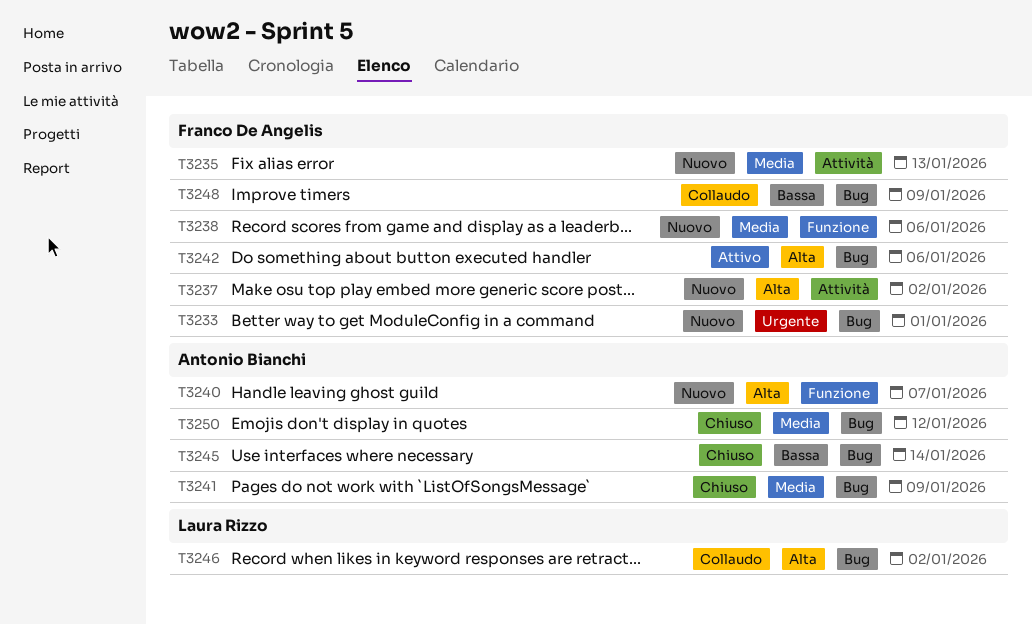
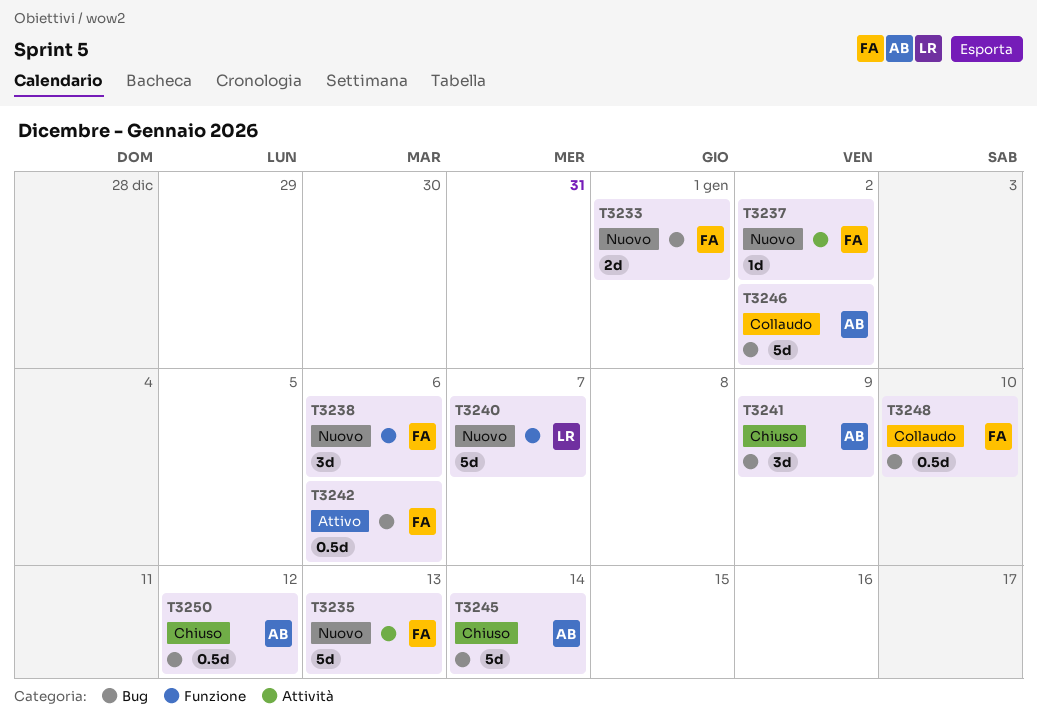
T3240, owner: Antonio Bianchi -> Laura Rizzo
T3246, owner: Laura Rizzo -> Antonio Bianchi
T3248, due: Jan 9 -> Jan 10

